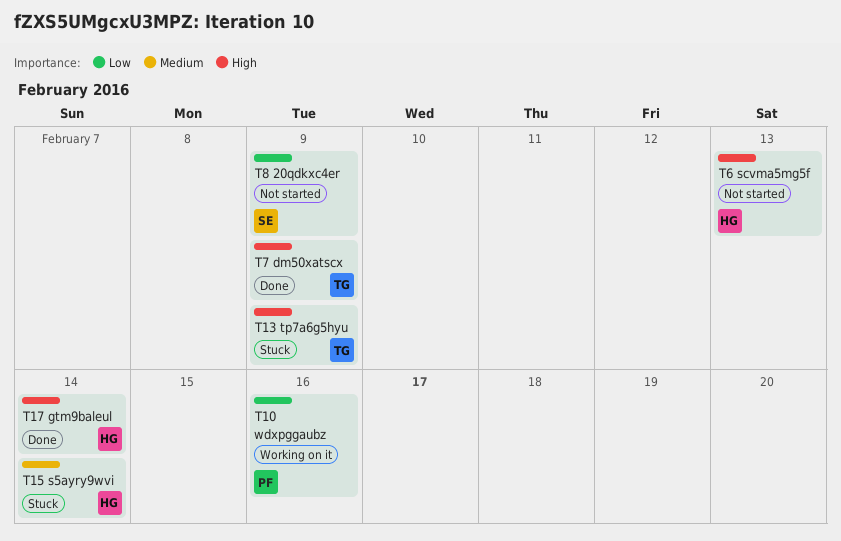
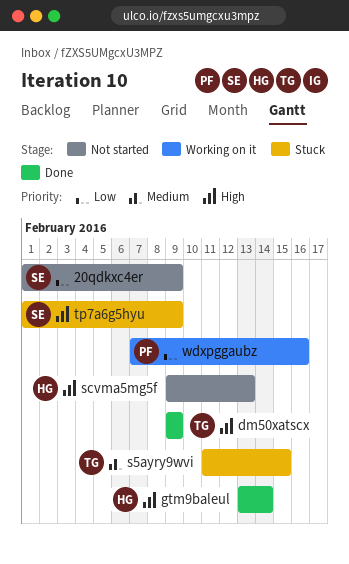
s5ayry9wvi, owner: HG -> TG
s5ayry9wvi, due: Feb 14 -> Feb 15
tp7a6g5hyu, owner: TG -> SE

